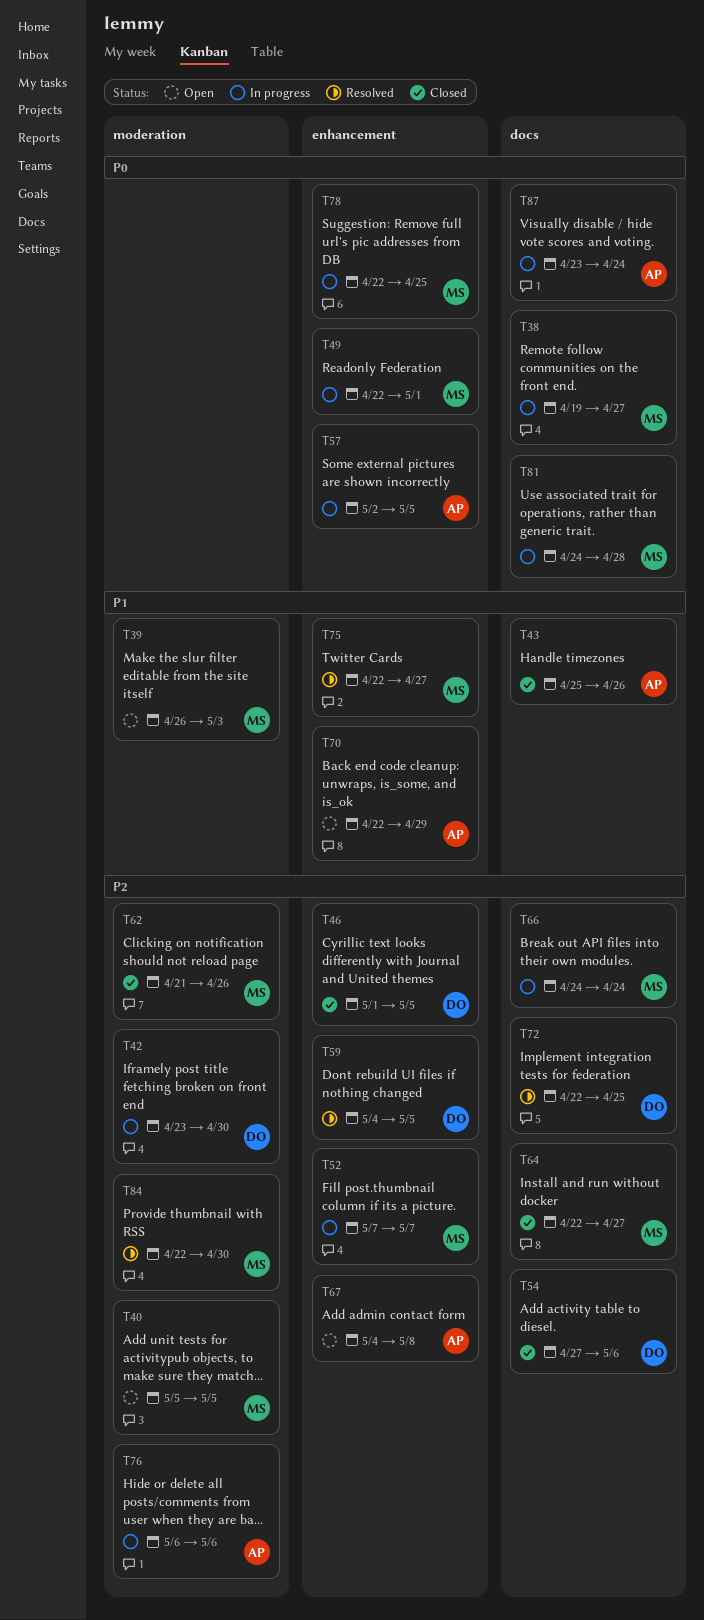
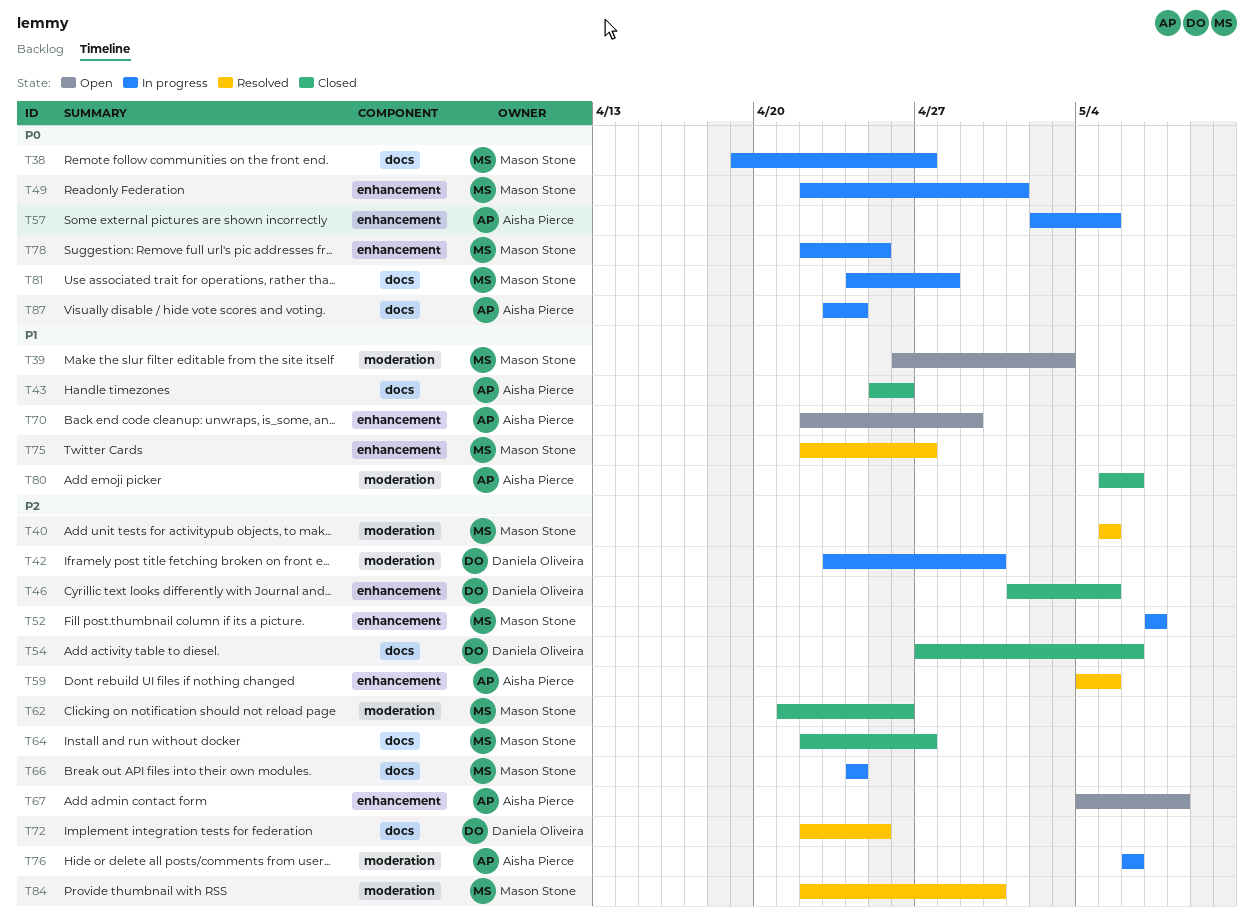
T40, status: Open -> Resolved
T59, owner: Daniela Oliveira -> Aisha Pierce
T80: none -> present

